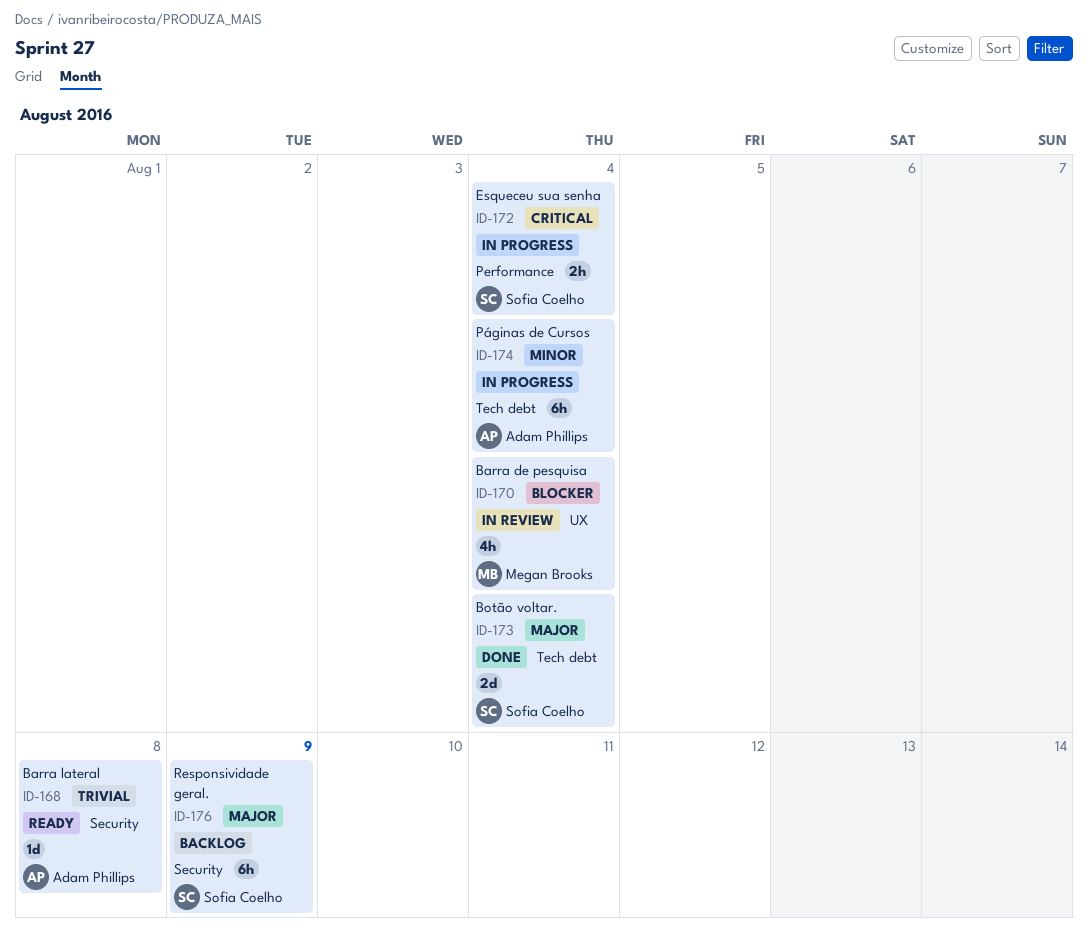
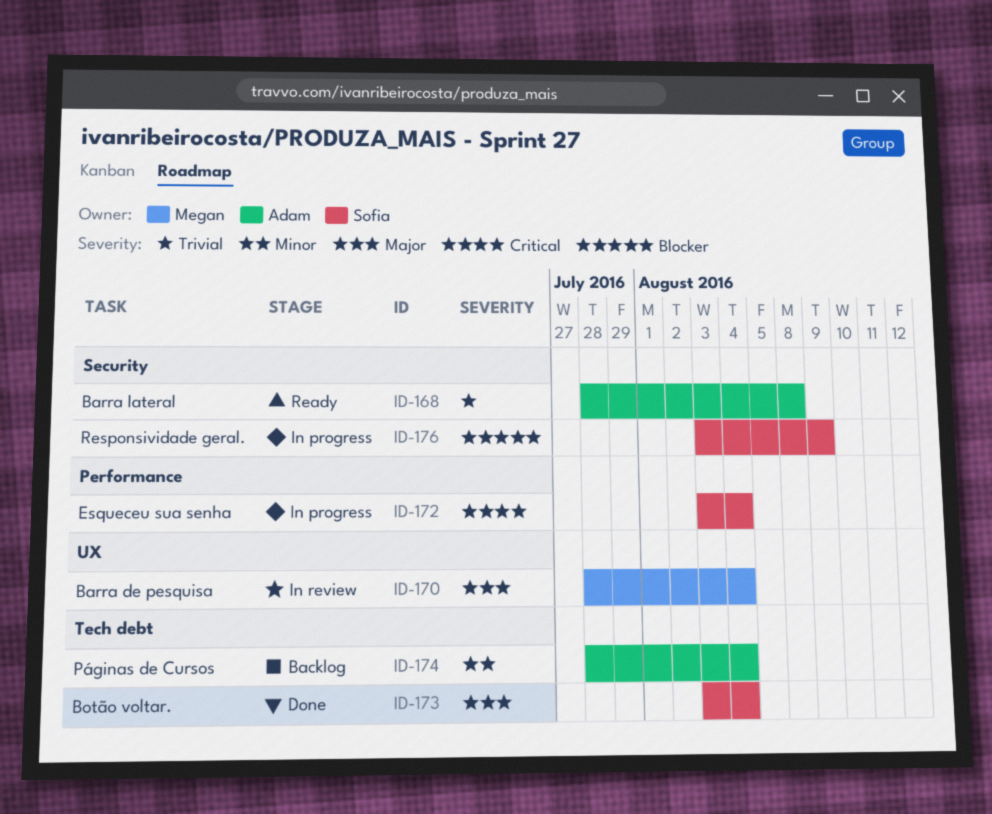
ID-170, priority: Blocker -> Major
ID-174, status: In progress -> Backlog
ID-176, status: Backlog -> In progress
ID-176, priority: Major -> Blocker

